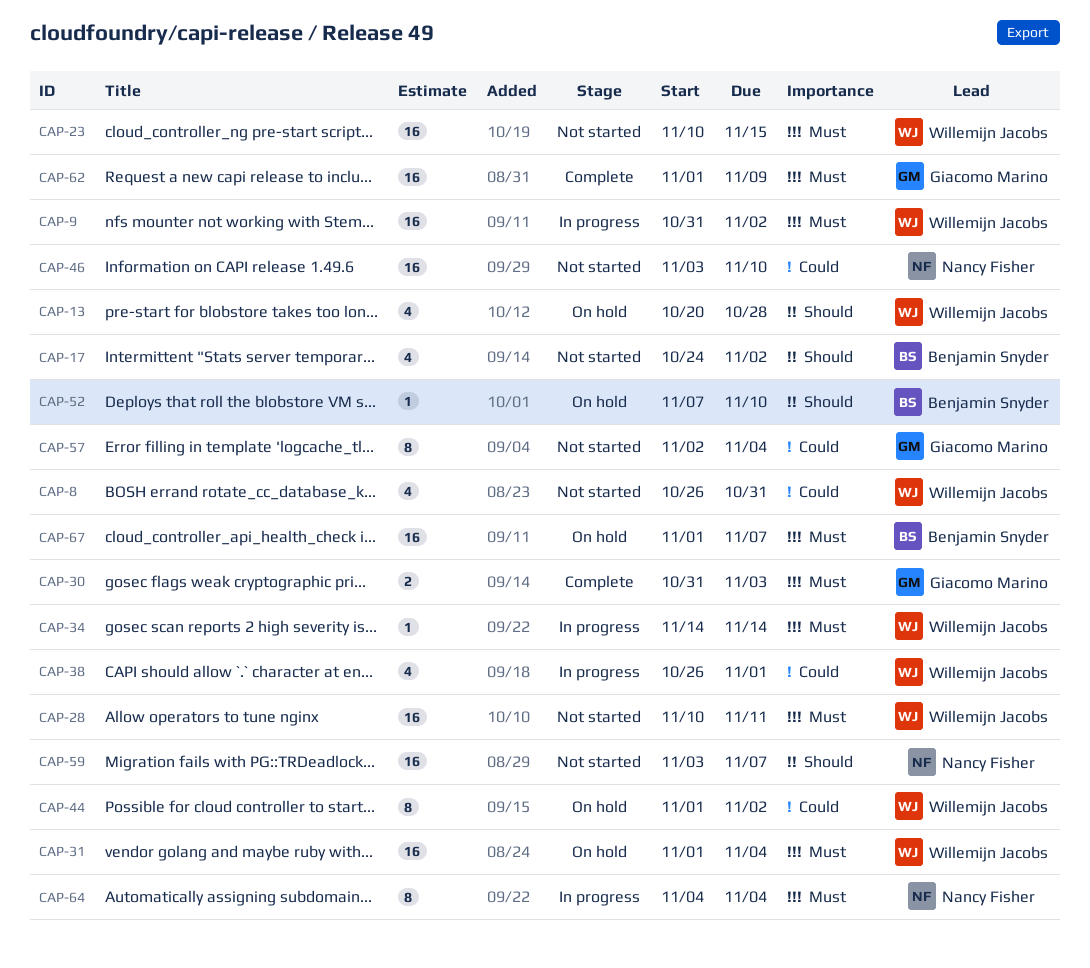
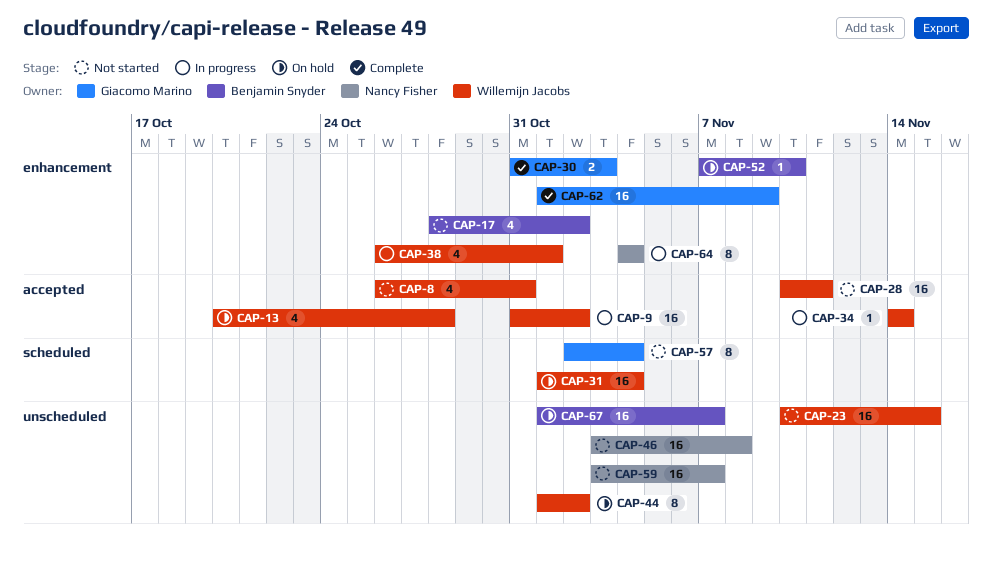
CAP-17, start: Oct 24 -> Oct 28
CAP-46, due: Nov 10 -> Nov 8

